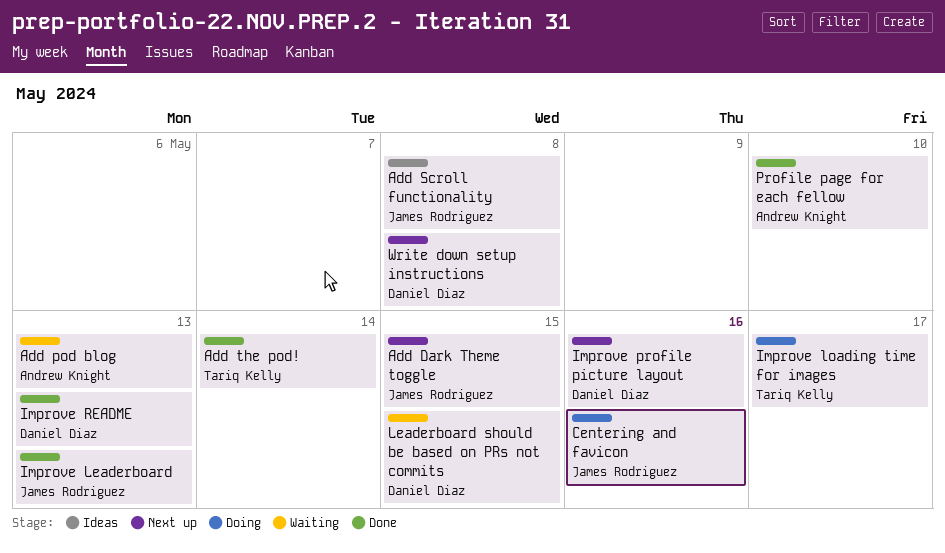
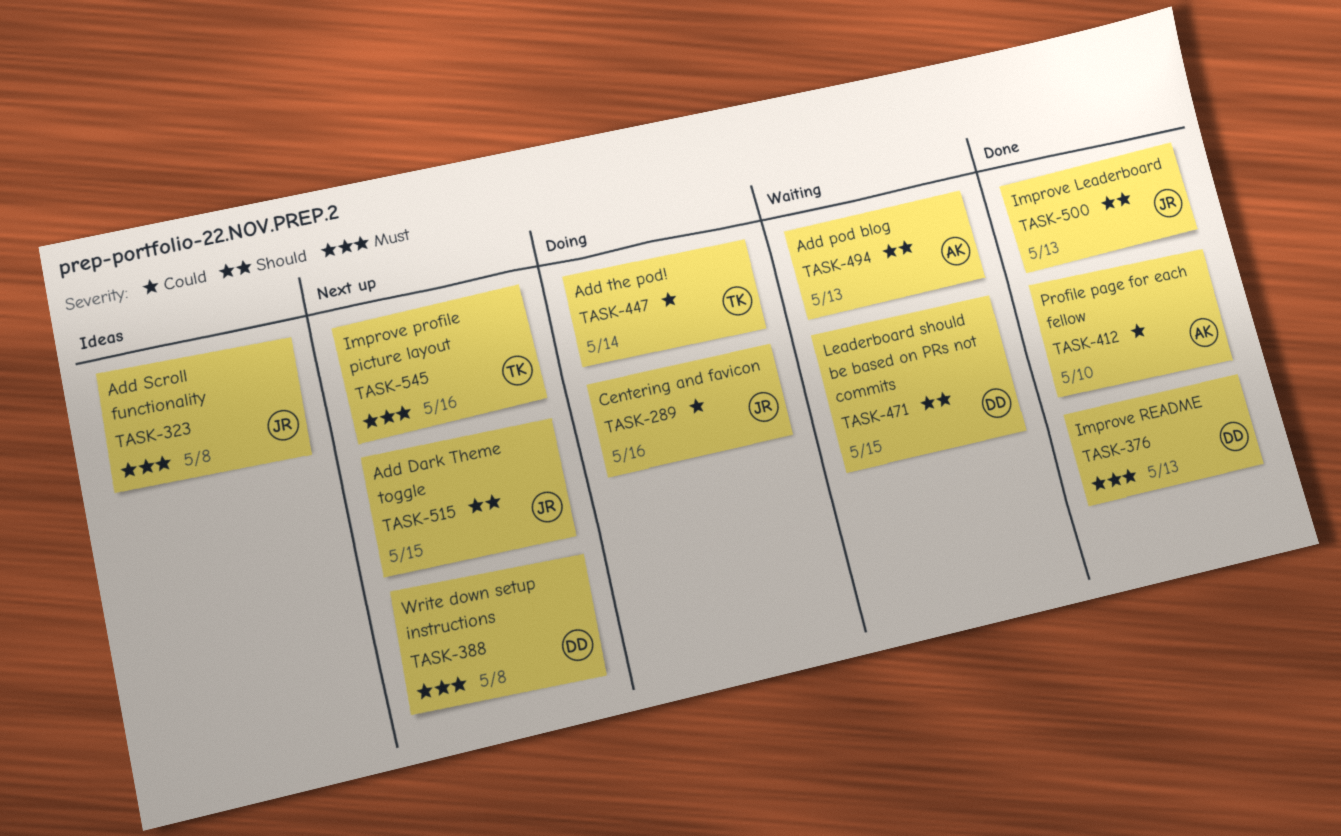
Add the pod!, status: Done -> Doing
Improve loading time for images: present -> none
Improve profile picture layout, owner: Daniel Diaz -> Tariq Kelly

